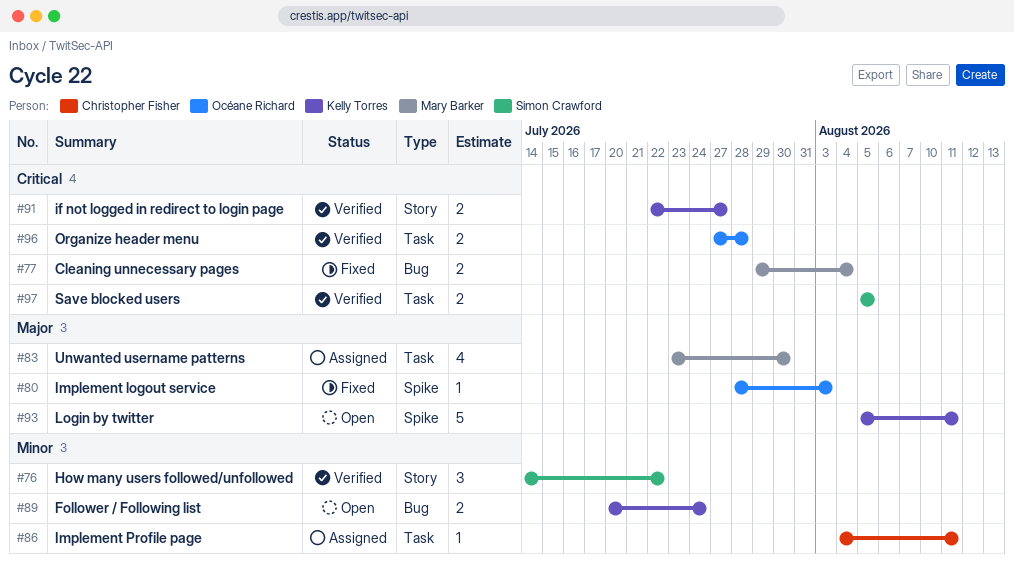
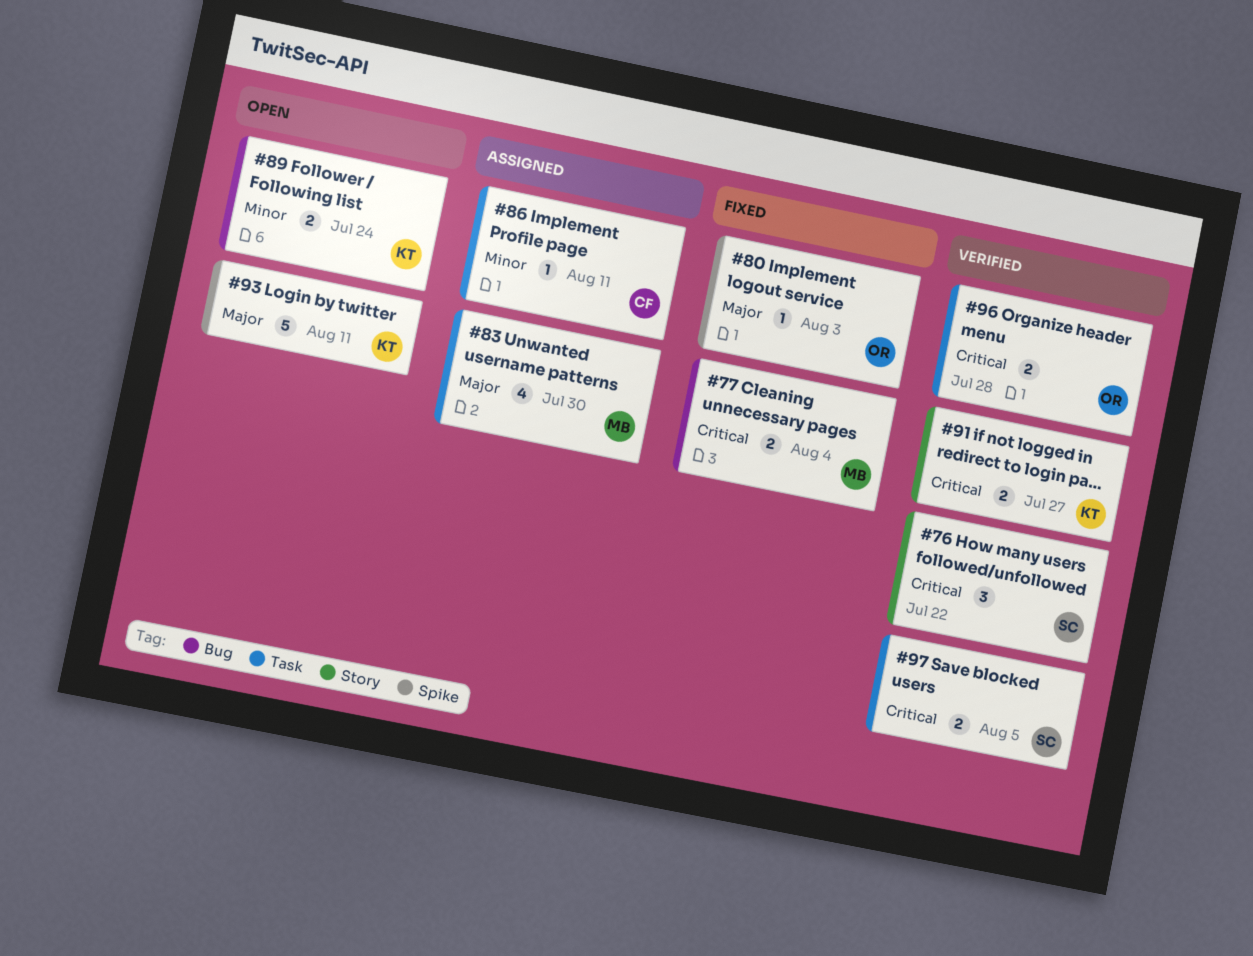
#76, priority: Minor -> Critical

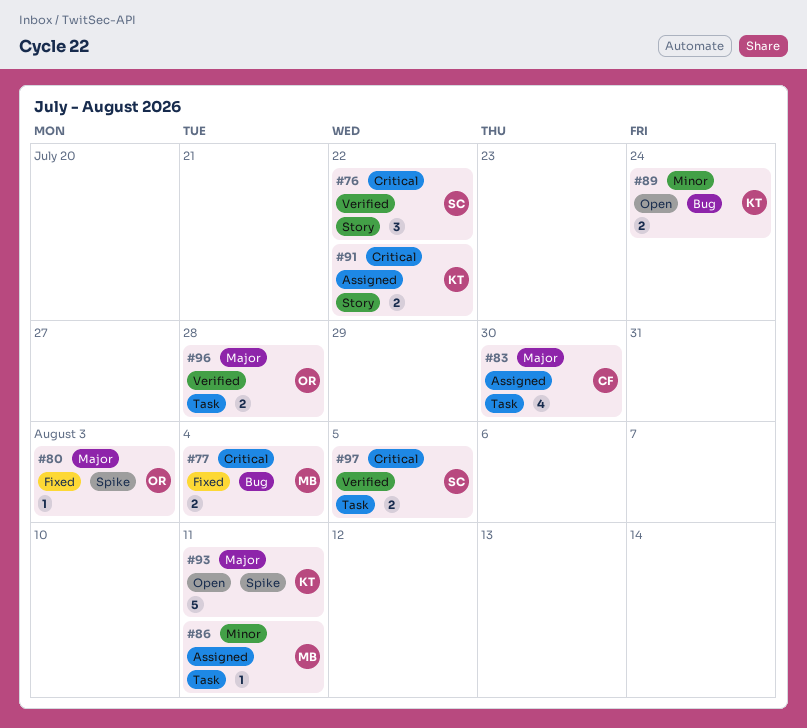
#83, owner: MB -> CF
#86, owner: CF -> MB
#91, status: Verified -> Assigned
#91, due: Jul 27 -> Jul 22
#96, priority: Critical -> Major

